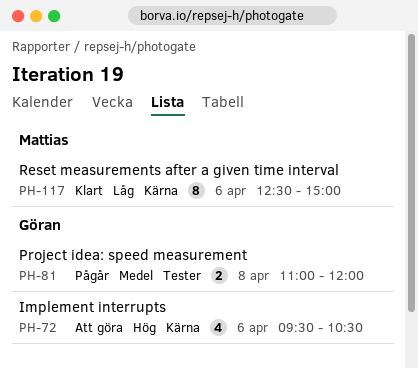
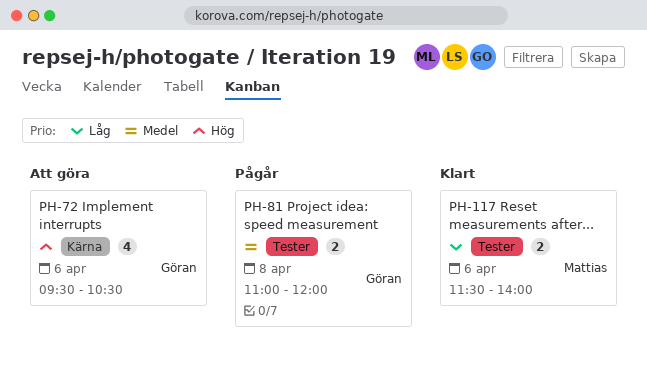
PH-117, label: Kärna -> Tester
PH-117, estimate: 8 -> 2
PH-117, begins: 12:30 -> 11:30
PH-117, ends: 15:00 -> 14:00

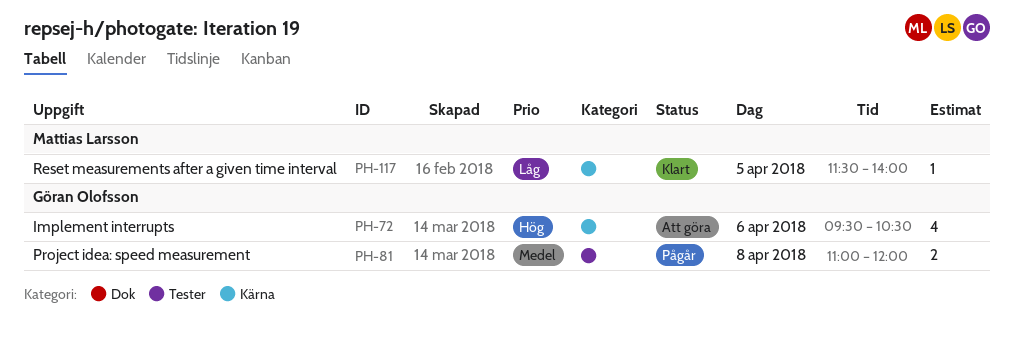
PH-117, label: Tester -> Kärna
PH-117, estimate: 2 -> 1
PH-117, day: Apr 6 -> Apr 5

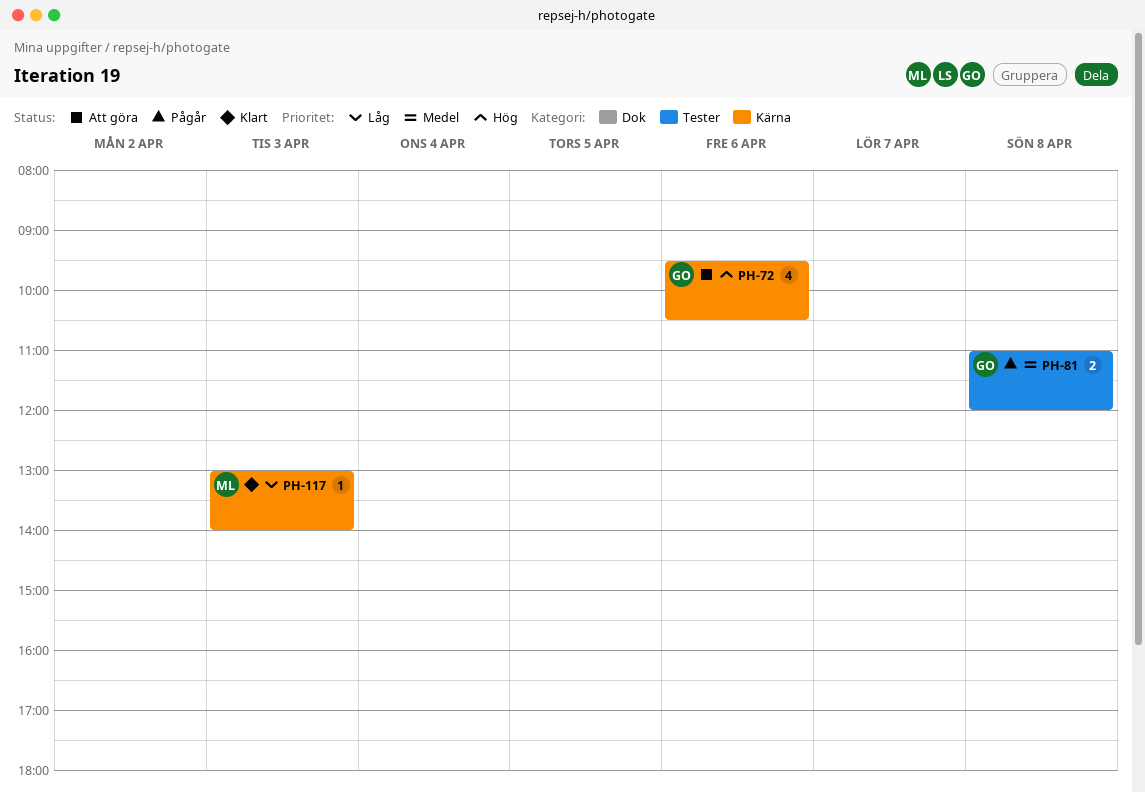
PH-117, day: Apr 5 -> Apr 3
PH-117, begins: 11:30 -> 13:00

